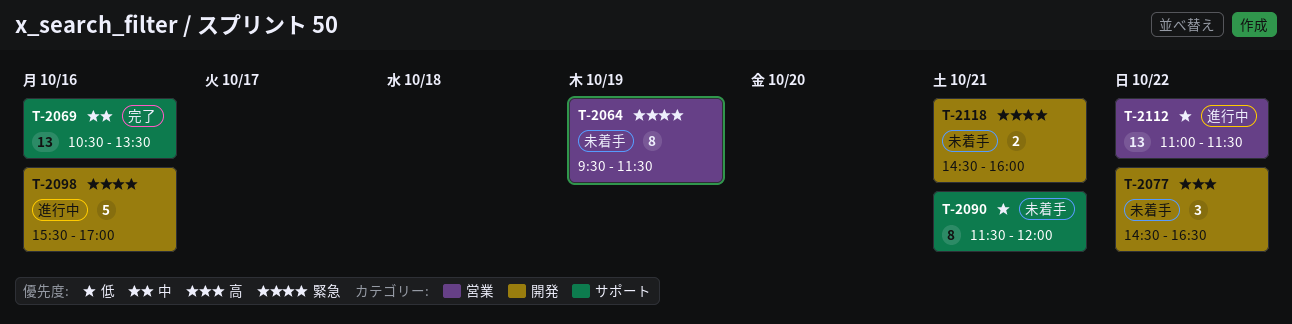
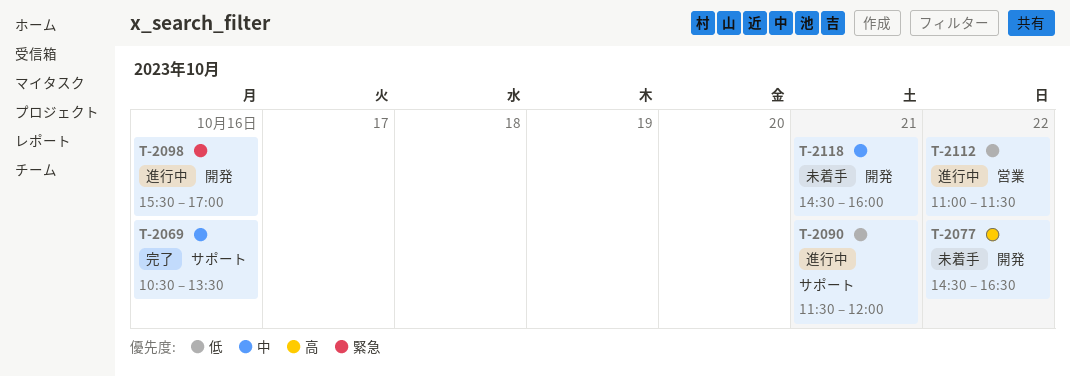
T-2064: present -> none
T-2090, status: 未着手 -> 進行中
T-2118, priority: 緊急 -> 中

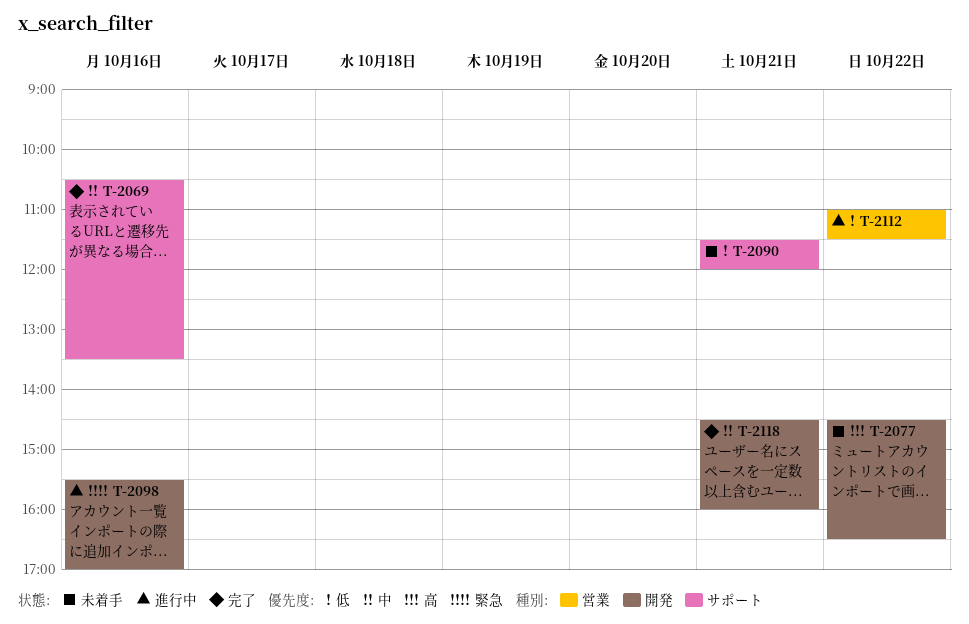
T-2090, status: 進行中 -> 未着手
T-2118, status: 未着手 -> 完了

